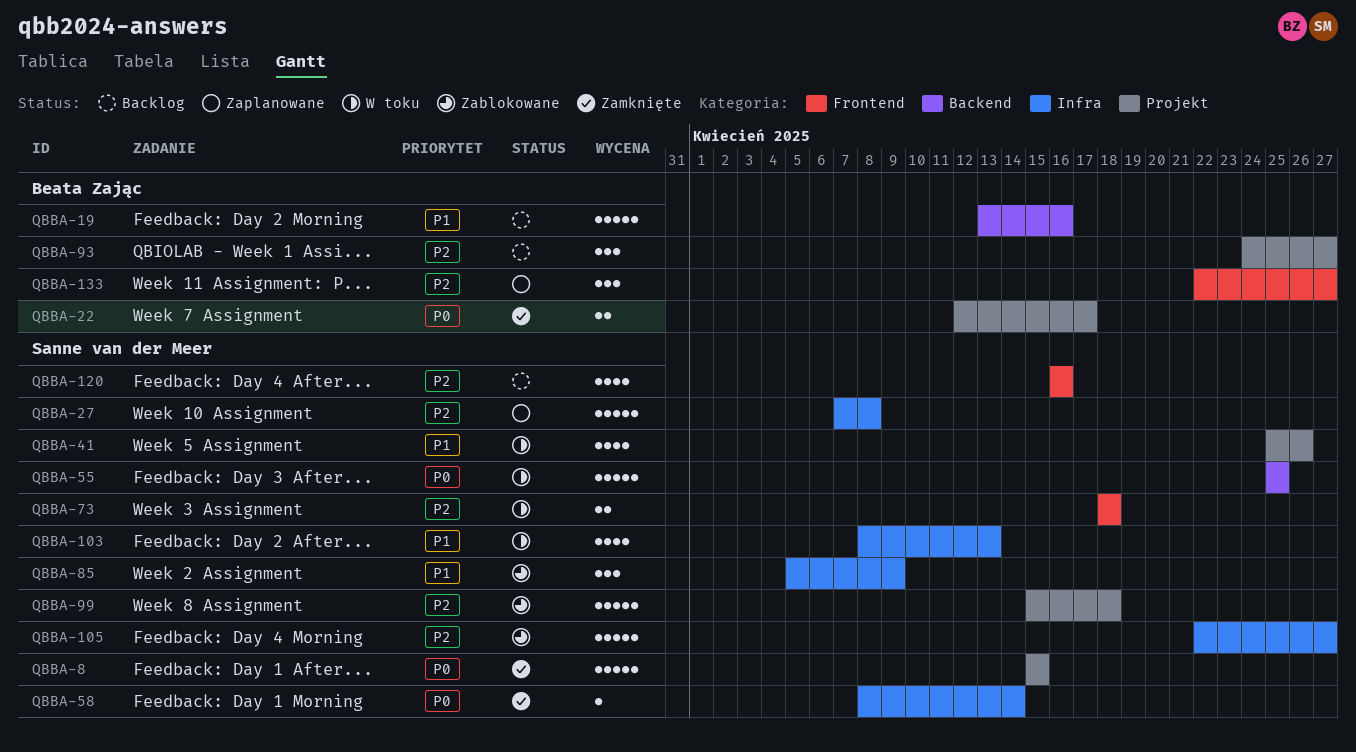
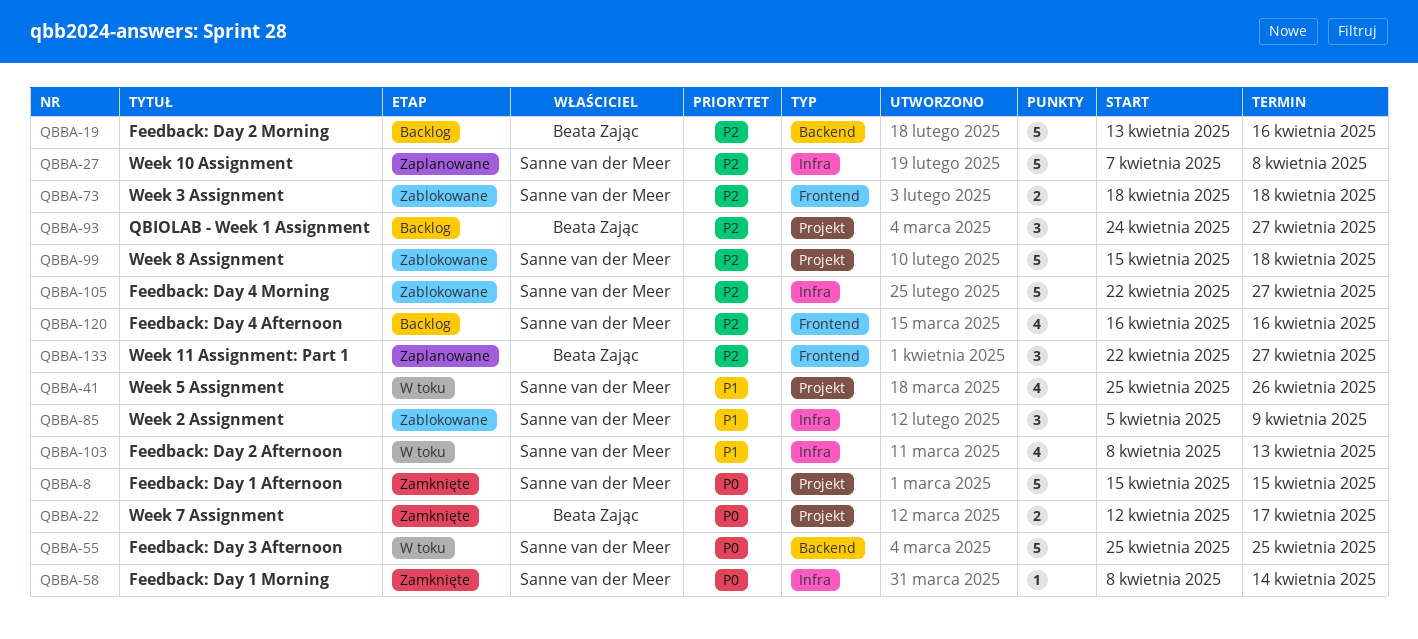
QBBA-19, priority: P1 -> P2
QBBA-73, status: W toku -> Zablokowane

